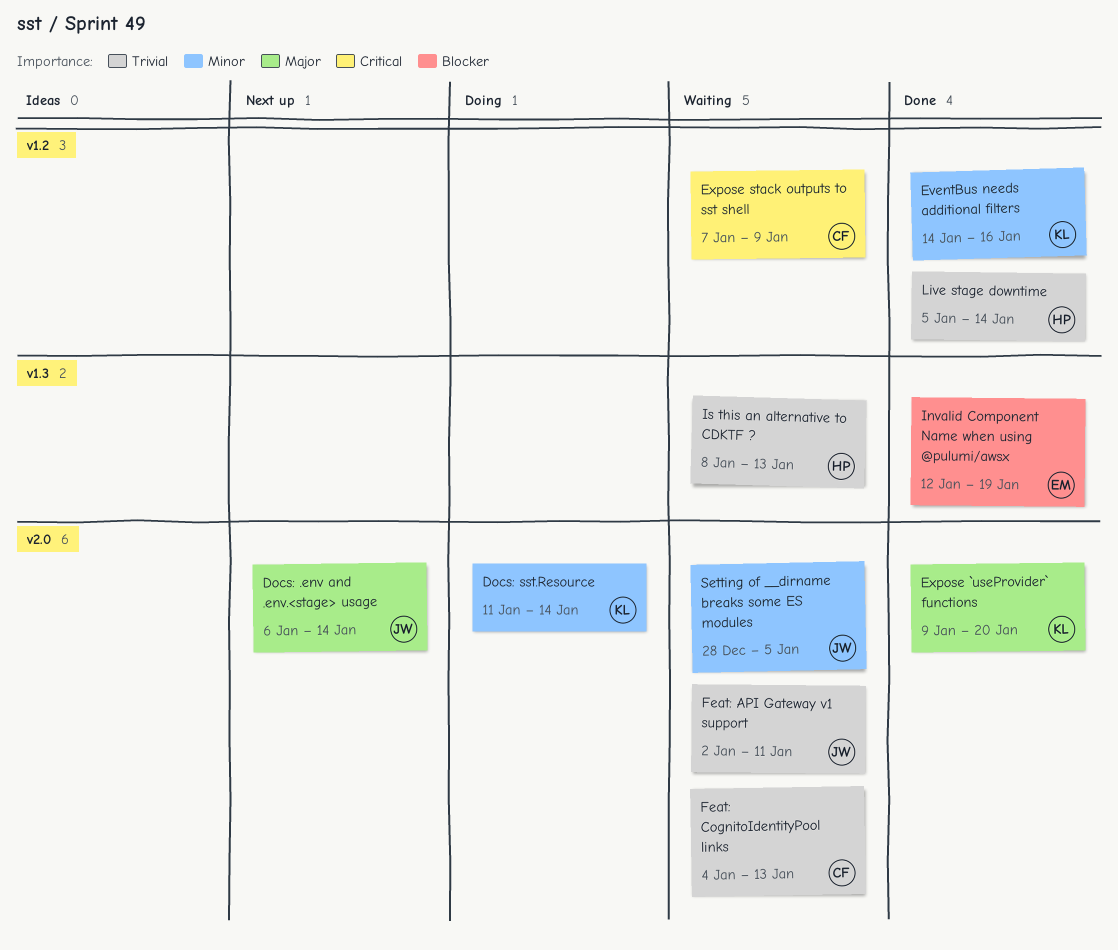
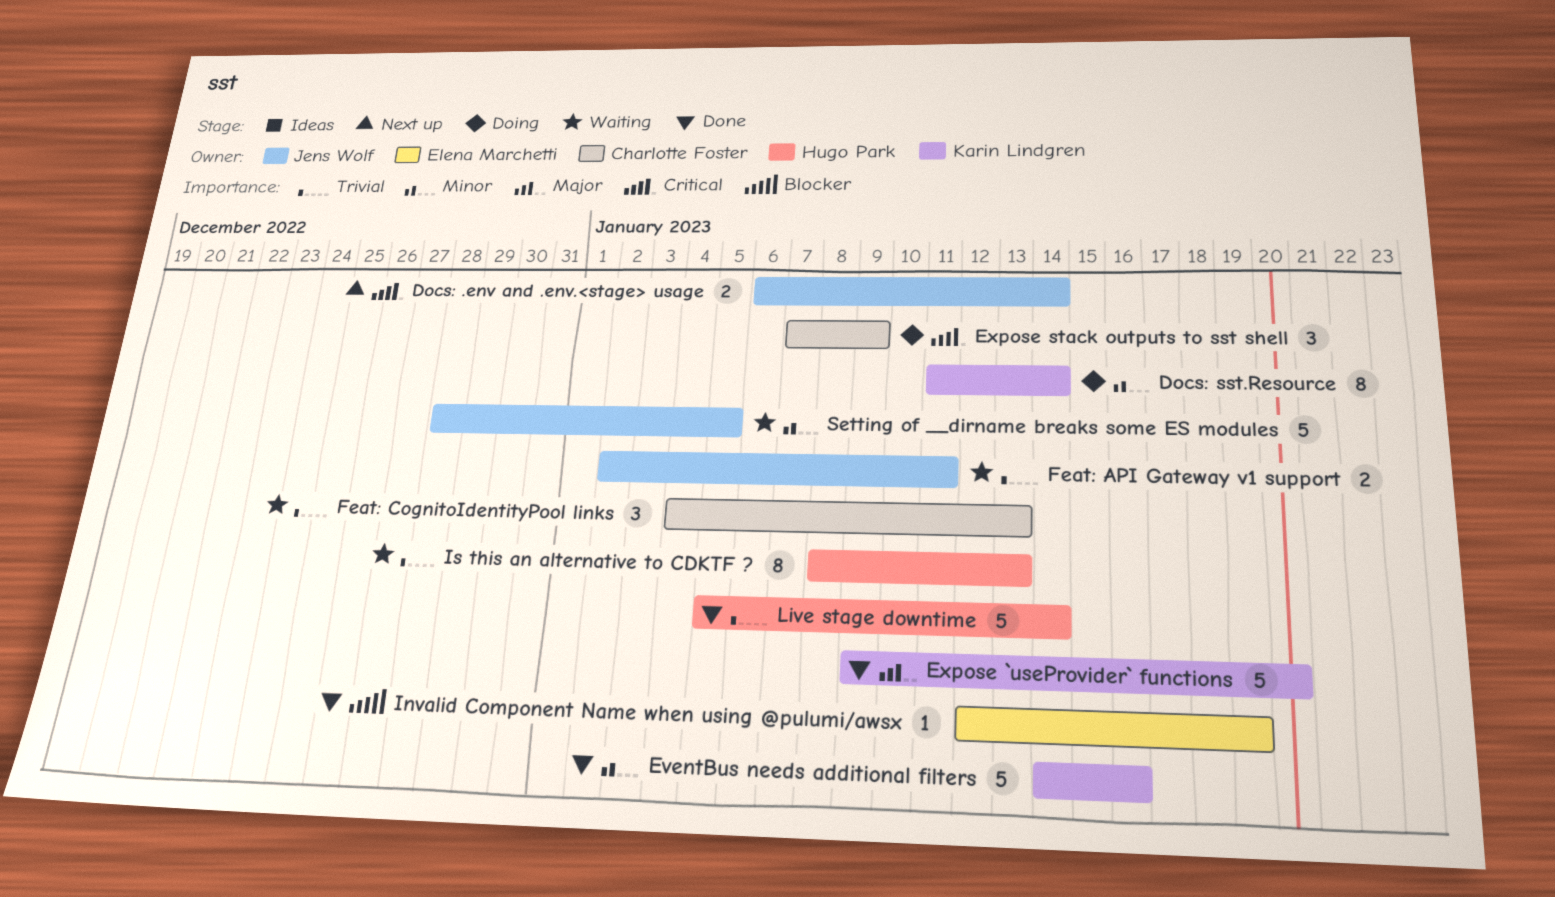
Docs: .env and .env.<stage> usage, priority: Major -> Critical
Expose stack outputs to sst shell, status: Waiting -> Doing

